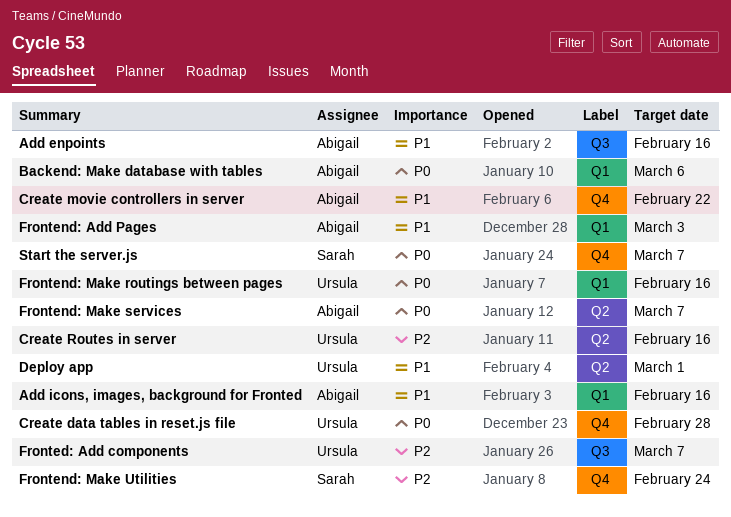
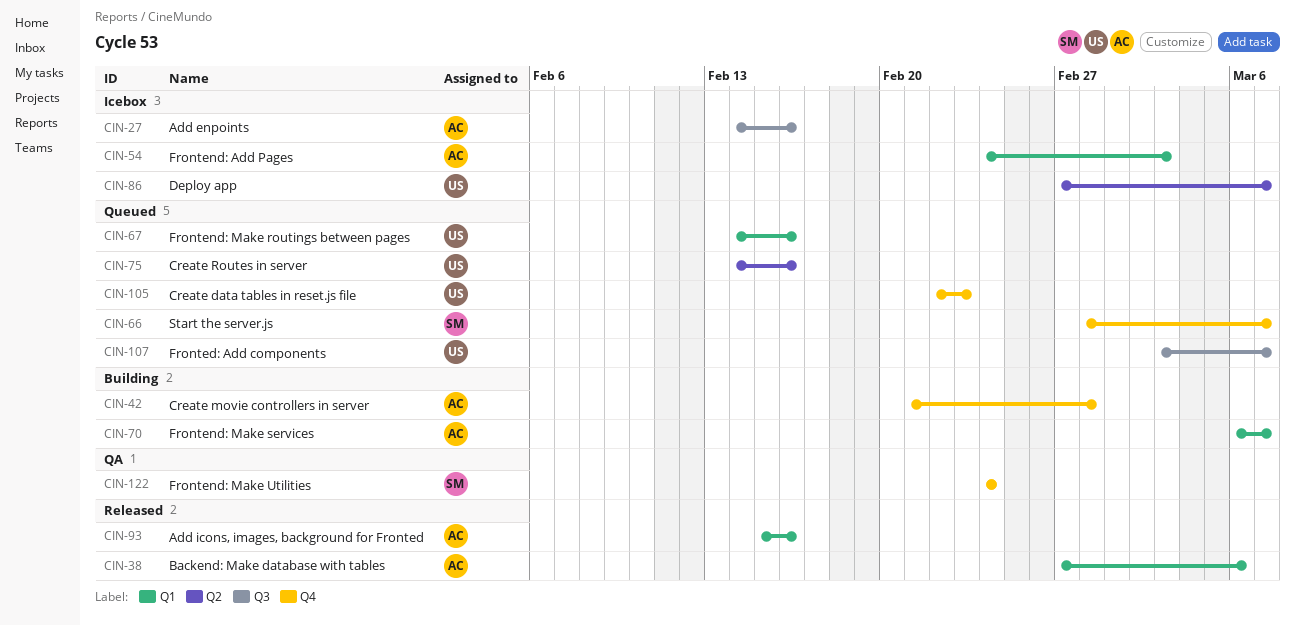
Create data tables in reset.js file, due: Feb 28 -> Feb 23
Create movie controllers in server, due: Feb 22 -> Feb 28
Deploy app, due: Mar 1 -> Mar 7
Frontend: Make services, label: Q2 -> Q1

